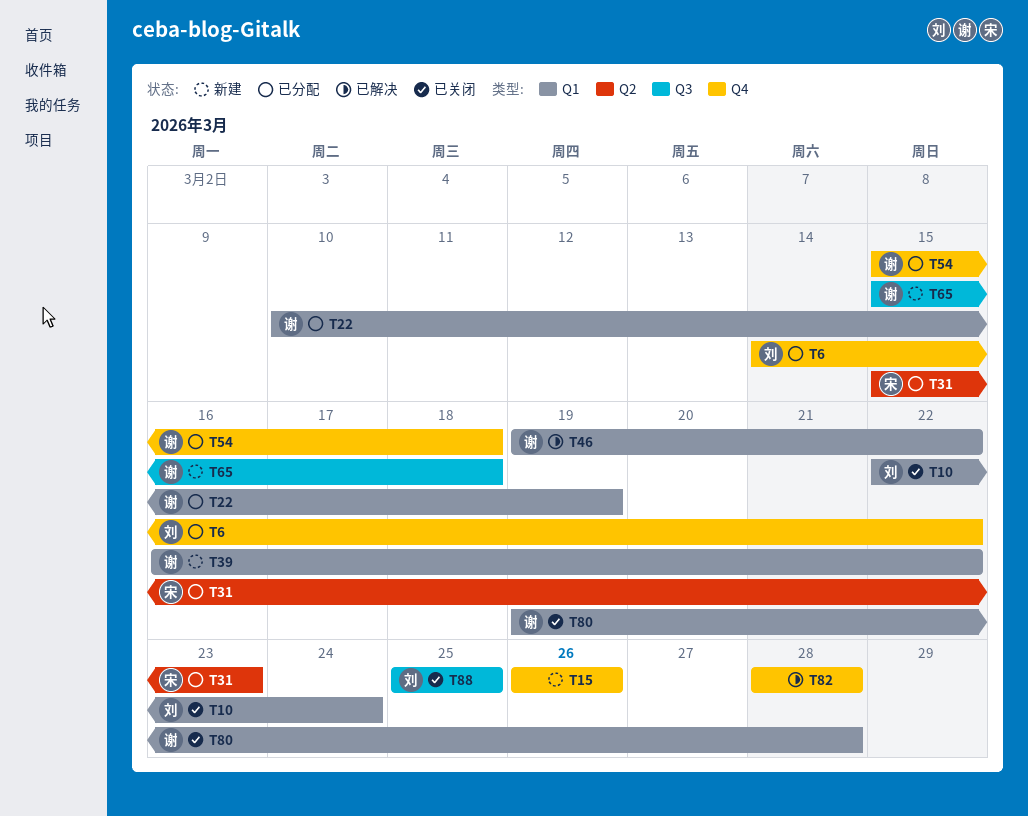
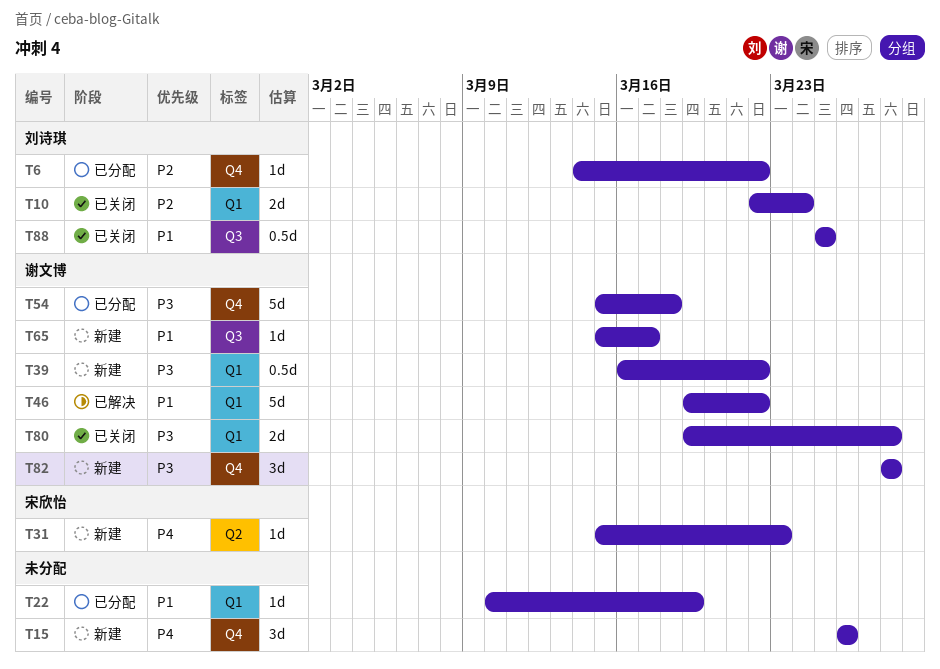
T22, owner: 谢文博 -> none
T31, status: 已分配 -> 新建
T65, due: Mar 18 -> Mar 17
T82, status: 已解决 -> 新建
T82, owner: none -> 谢文博

